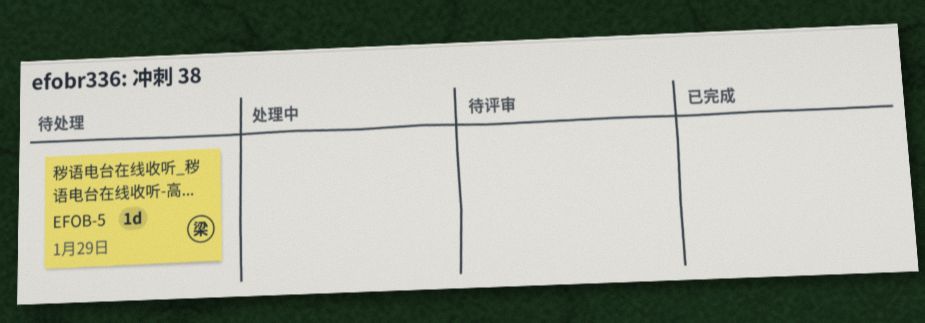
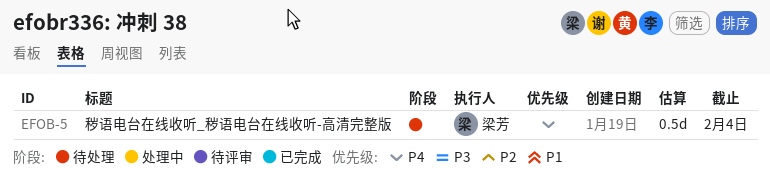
EFOB-5, estimate: 1d -> 0.5d
EFOB-5, due: Jan 29 -> Feb 4

